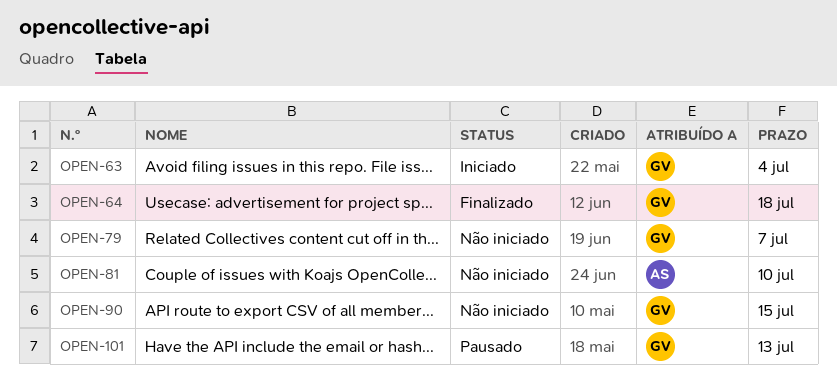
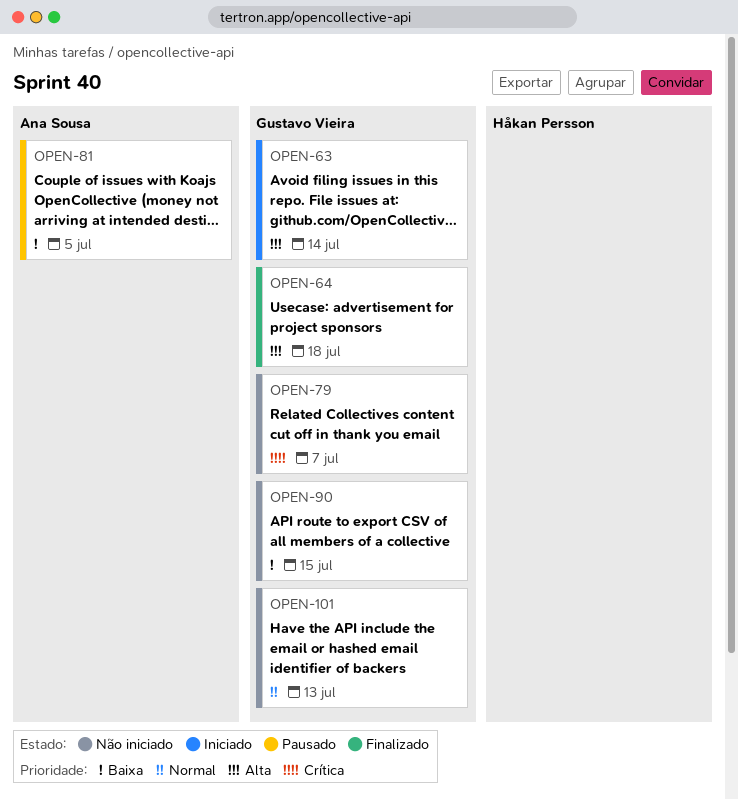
OPEN-63, due: Jul 4 -> Jul 14
OPEN-81, status: Não iniciado -> Pausado
OPEN-81, due: Jul 10 -> Jul 5
OPEN-101, status: Pausado -> Não iniciado

